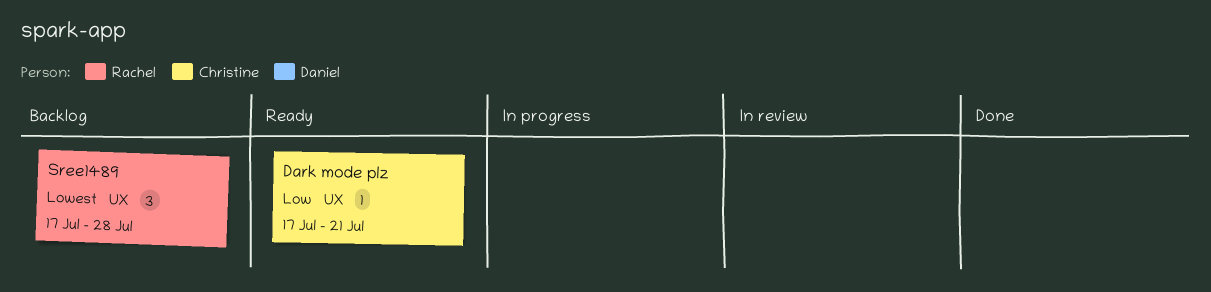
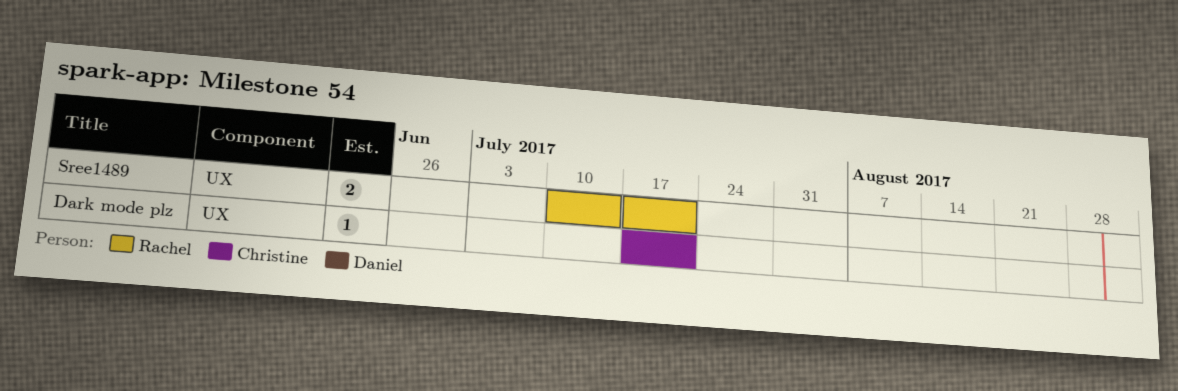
Sree1489, estimate: 3 -> 2
Sree1489, start: Jul 17 -> Jul 10
Sree1489, due: Jul 28 -> Jul 21

